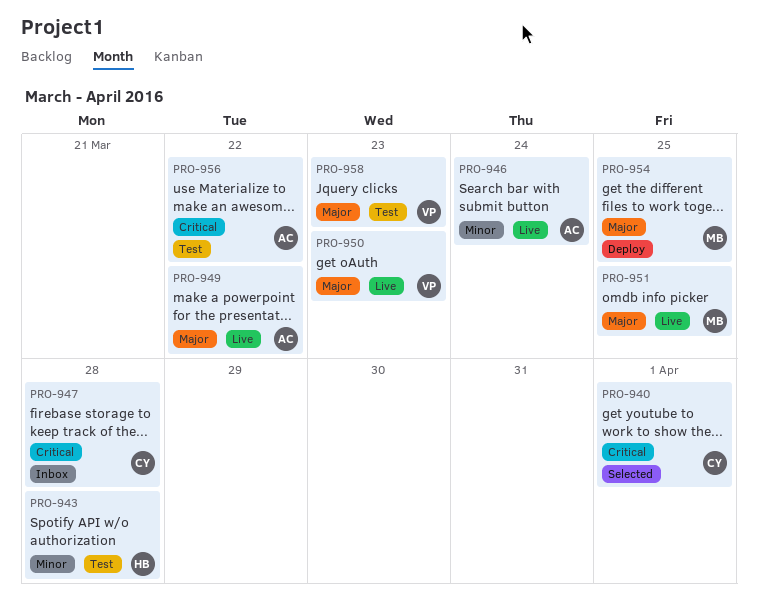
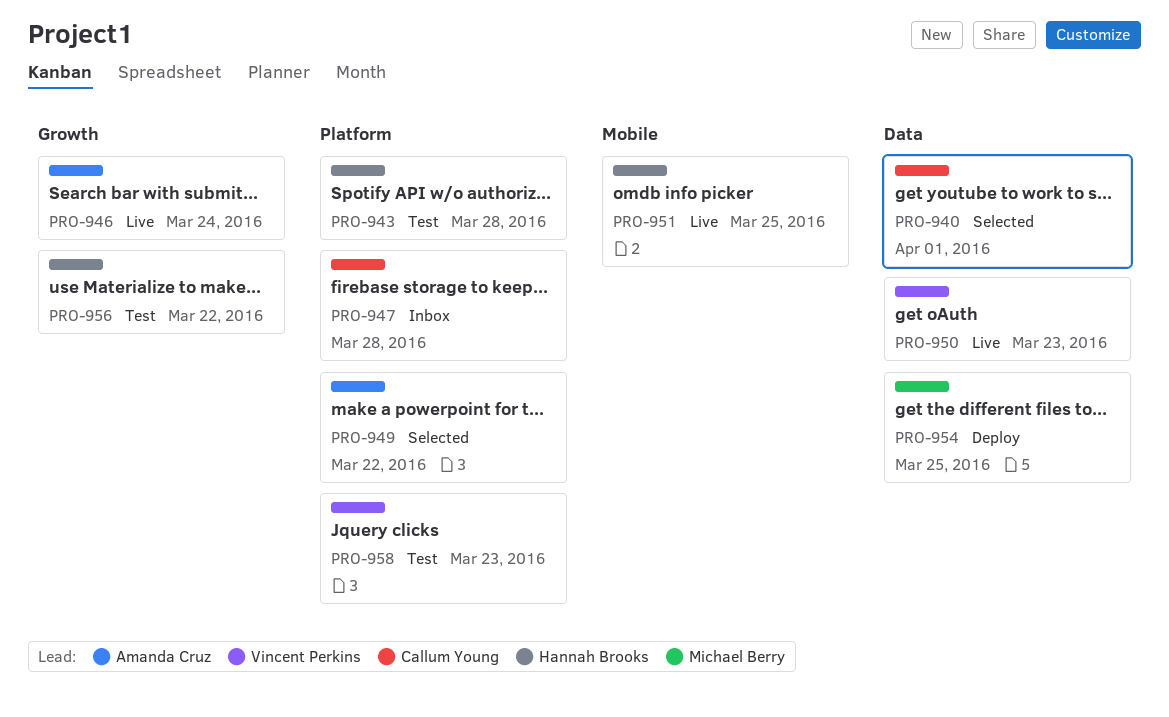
PRO-949, status: Live -> Selected
PRO-951, owner: Michael Berry -> Hannah Brooks
PRO-956, owner: Amanda Cruz -> Hannah Brooks

